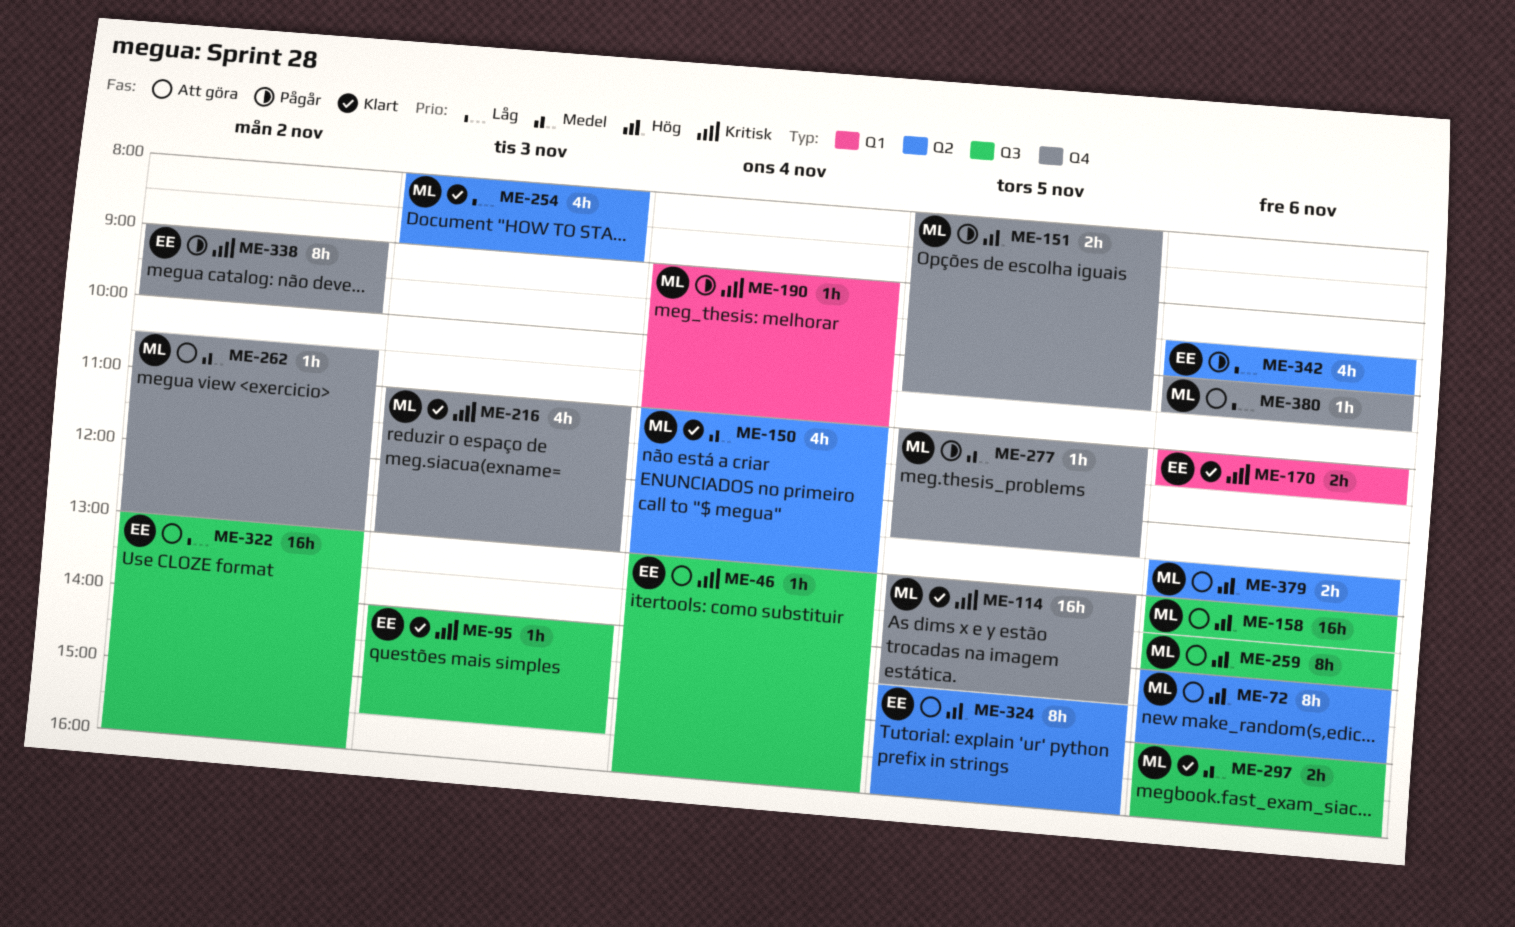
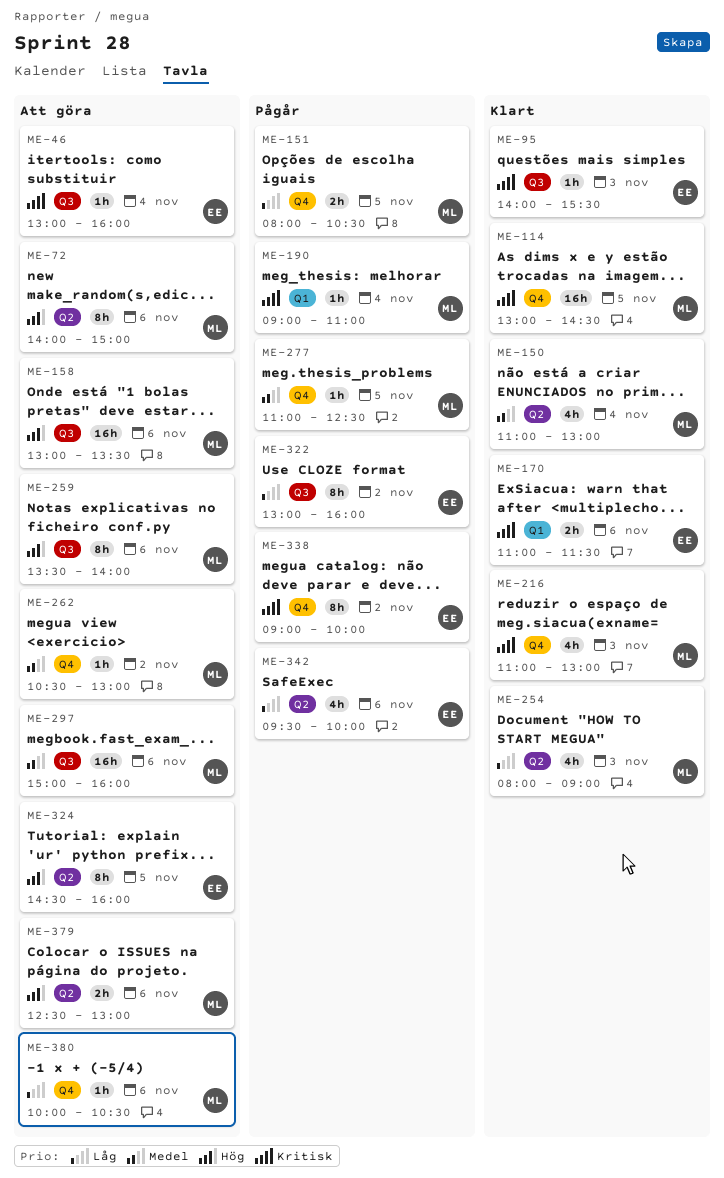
ME-151, priority: Hög -> Låg
ME-297, status: Klart -> Att göra
ME-297, estimate: 2h -> 16h
ME-322, status: Att göra -> Pågår
ME-322, estimate: 16h -> 8h

